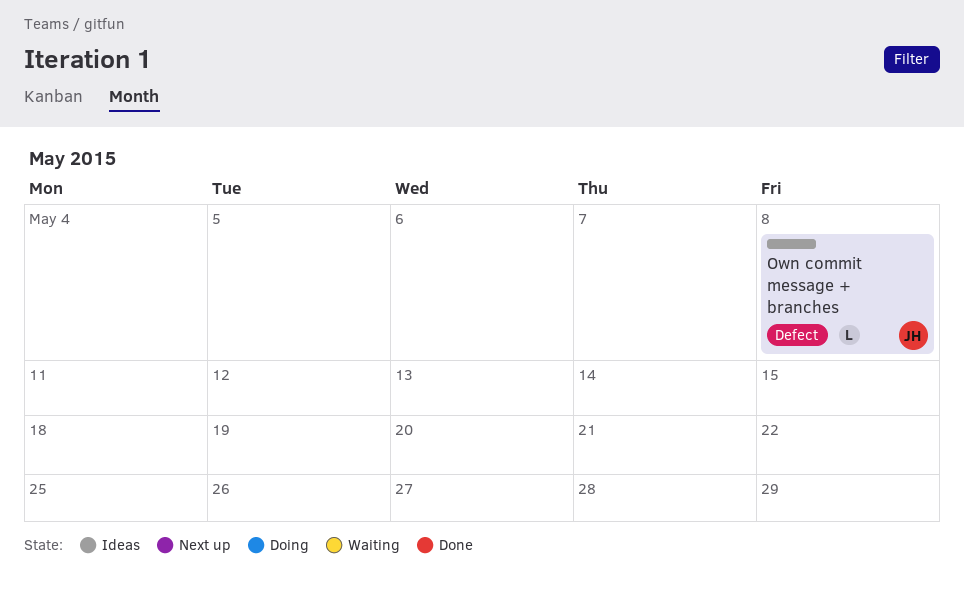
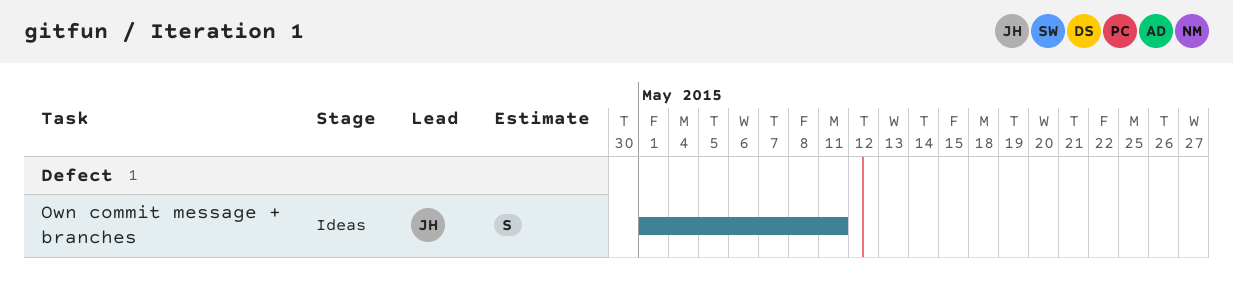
Own commit message + branches, estimate: L -> S
Own commit message + branches, due: May 8 -> May 11

